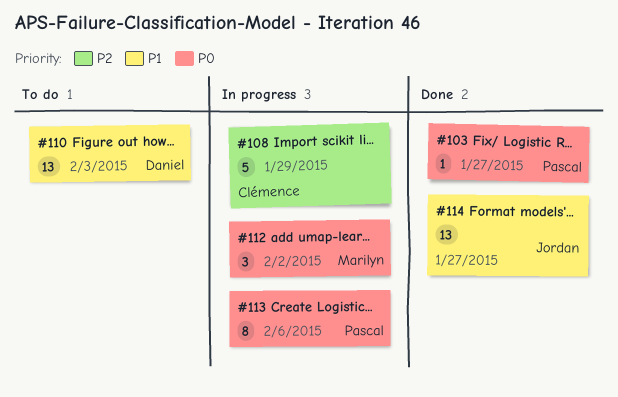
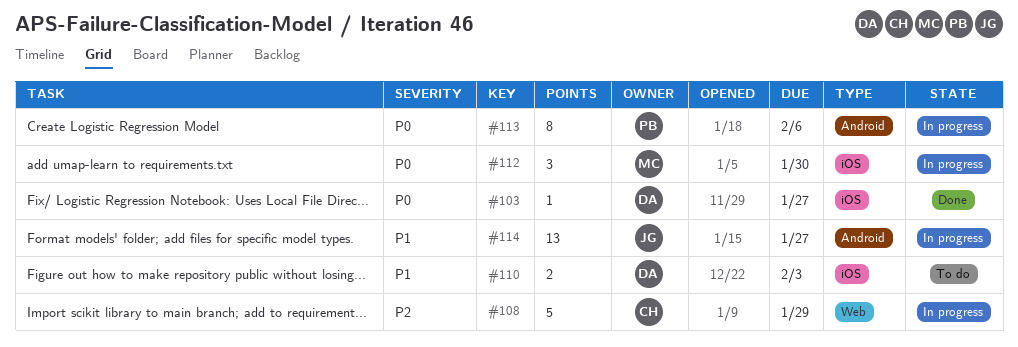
#103, owner: Pascal -> Daniel
#110, estimate: 13 -> 2
#112, due: Feb 2 -> Jan 30
#114, status: Done -> In progress

